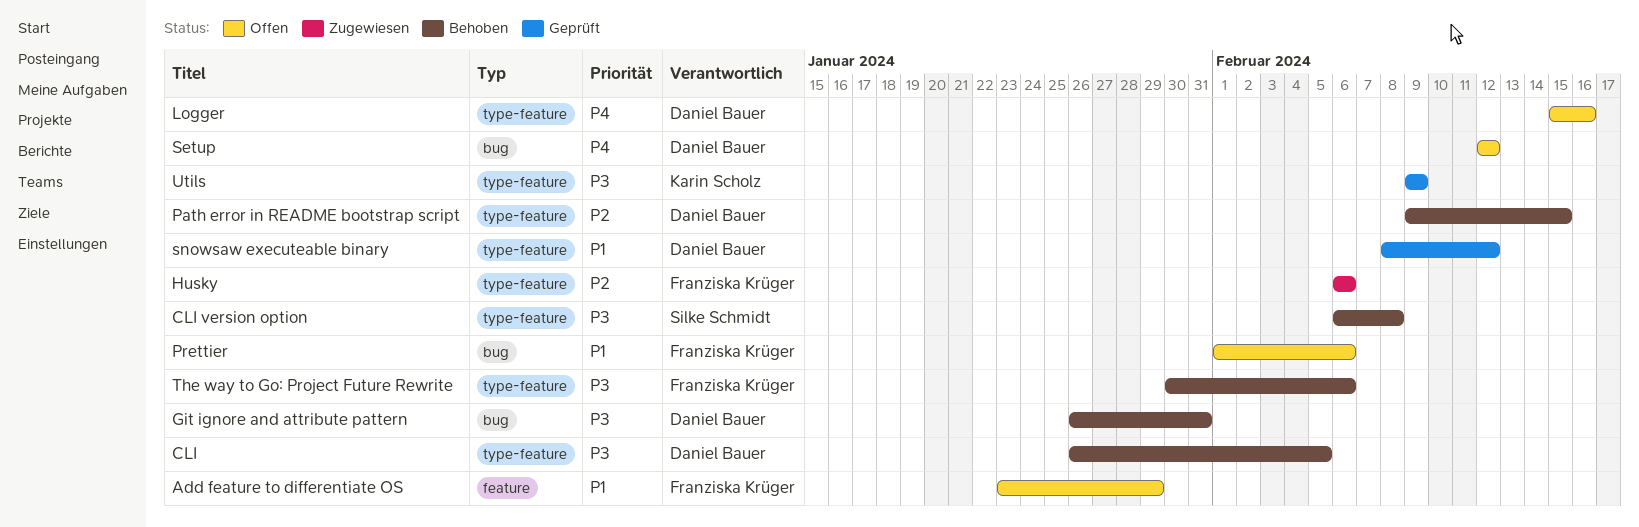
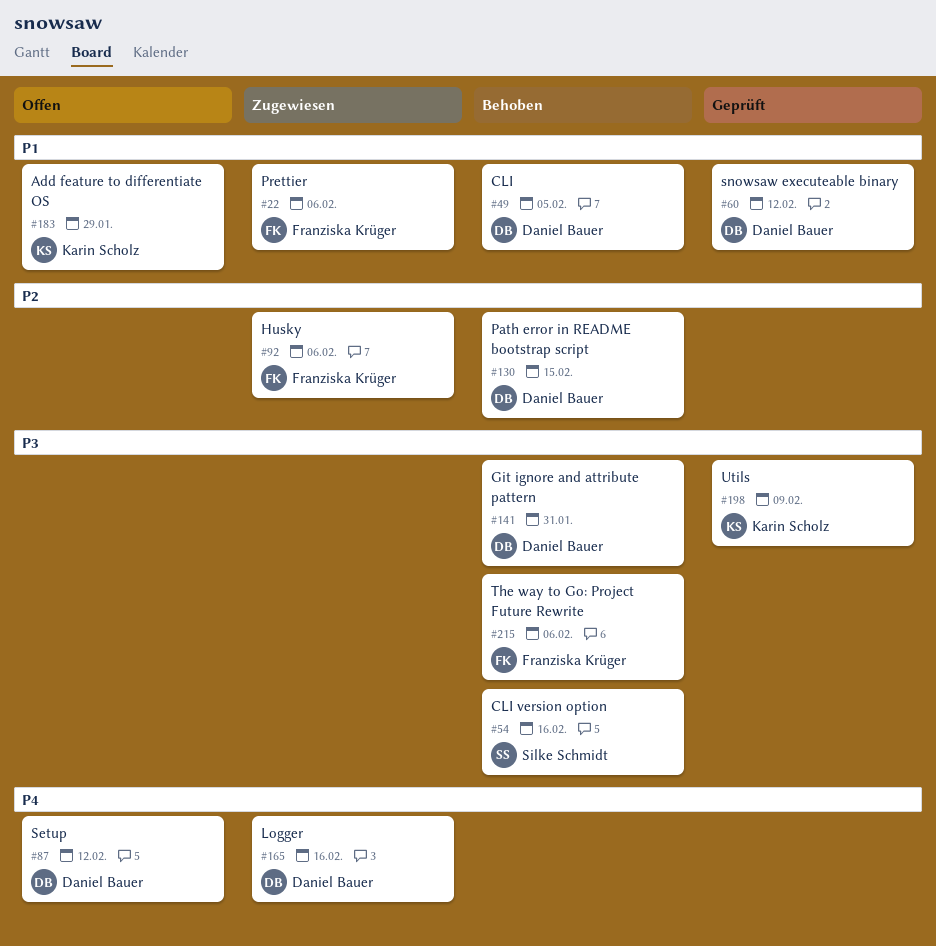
Add feature to differentiate OS, owner: Franziska Krüger -> Karin Scholz
CLI, priority: P3 -> P1
CLI version option, due: Feb 8 -> Feb 16
Logger, status: Offen -> Zugewiesen
Prettier, status: Offen -> Zugewiesen

